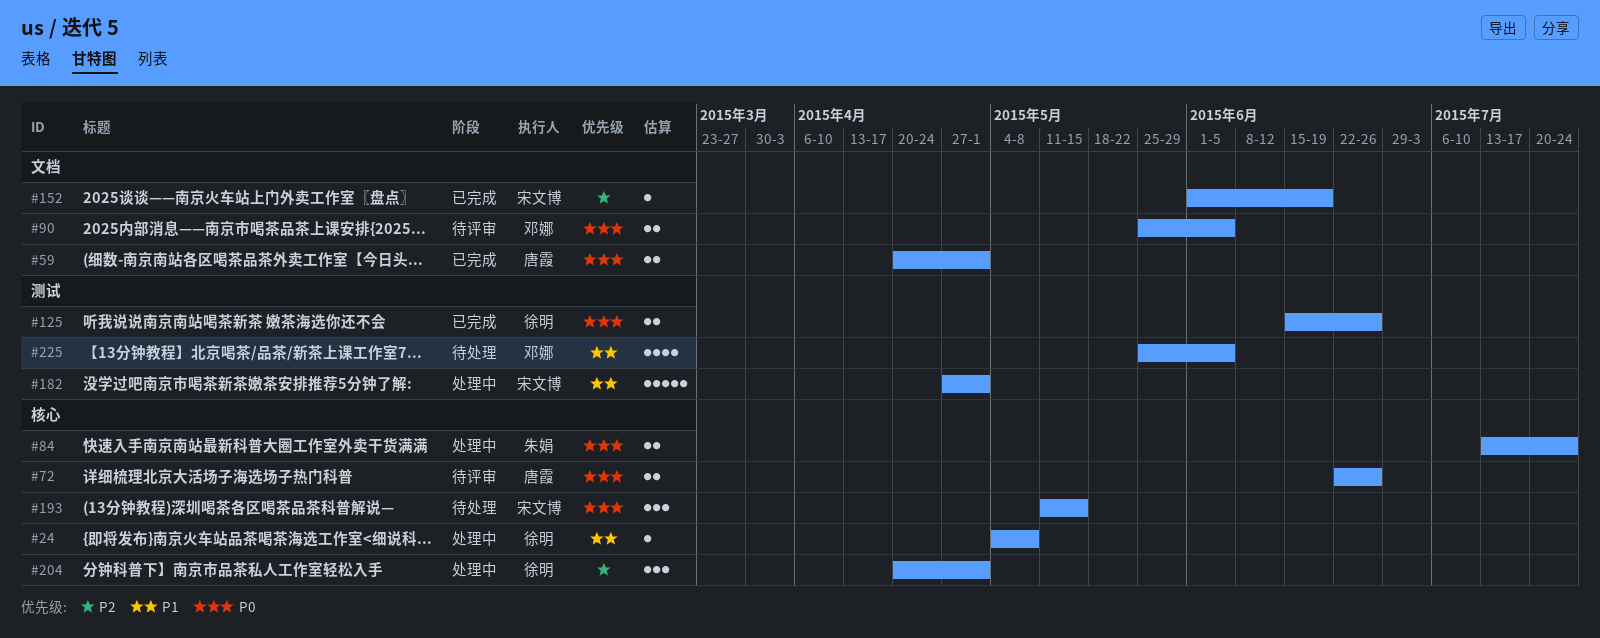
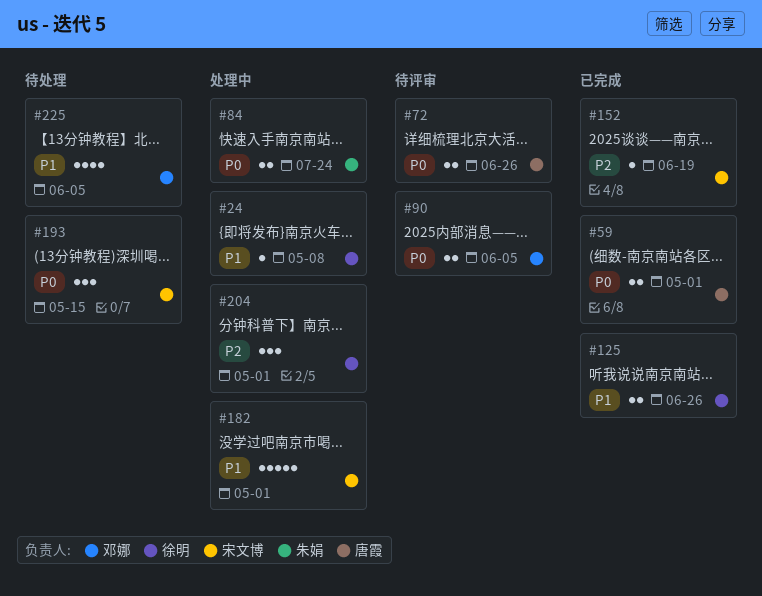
#125, priority: P0 -> P1

